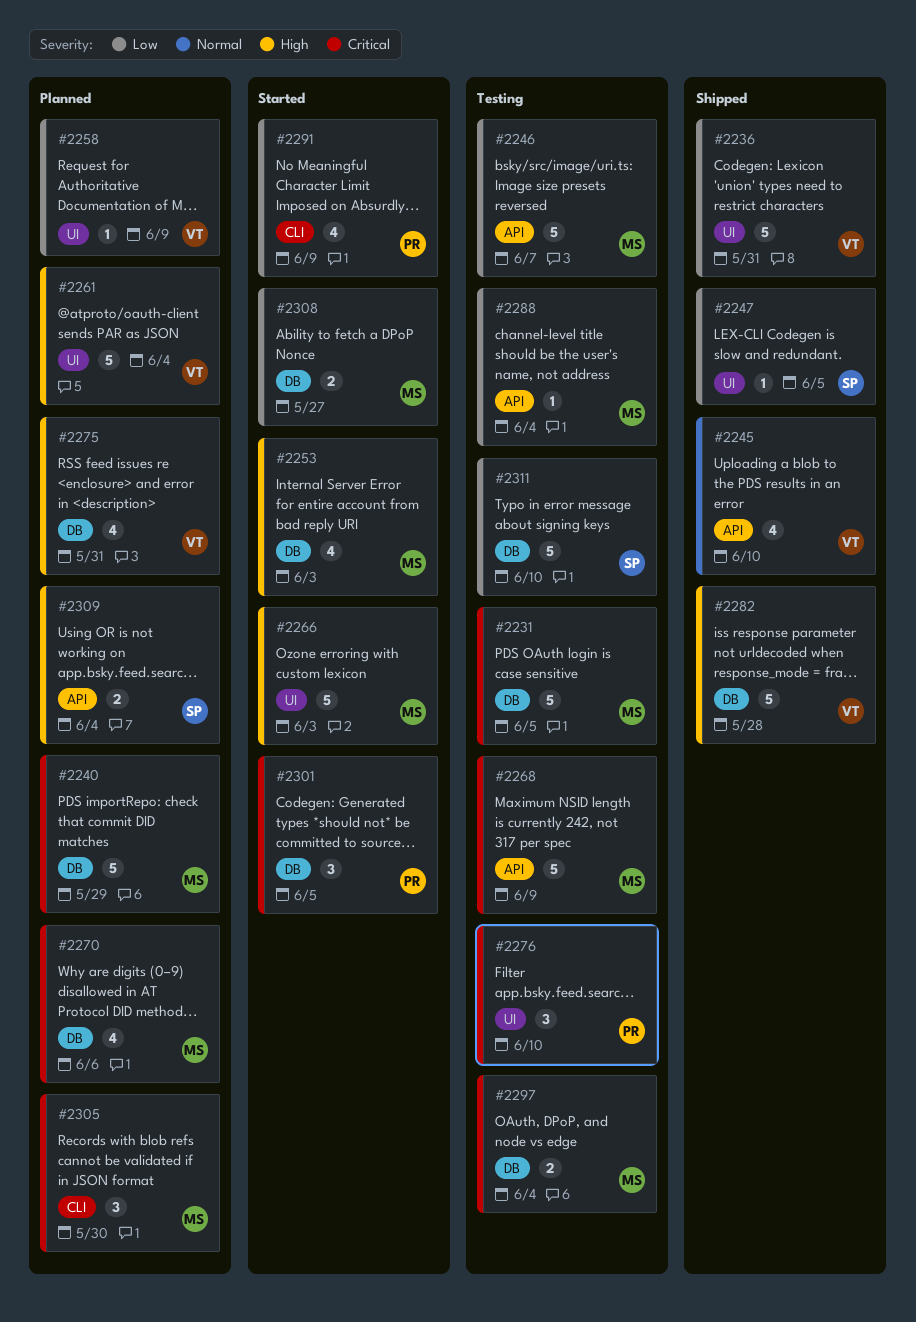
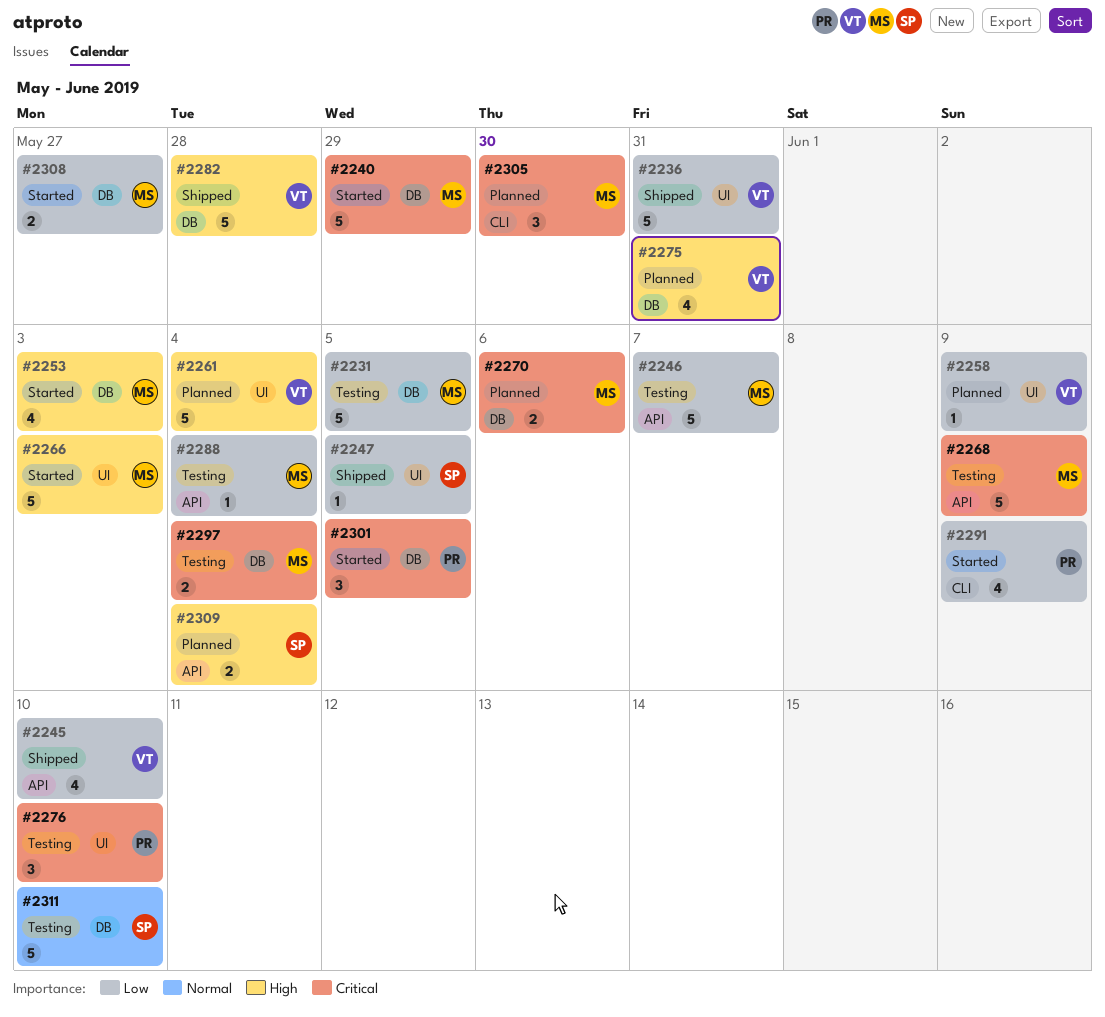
#2231, priority: Critical -> Low
#2240, status: Planned -> Started
#2245, priority: Normal -> Low
#2270, estimate: 4 -> 2
#2311, priority: Low -> Normal

